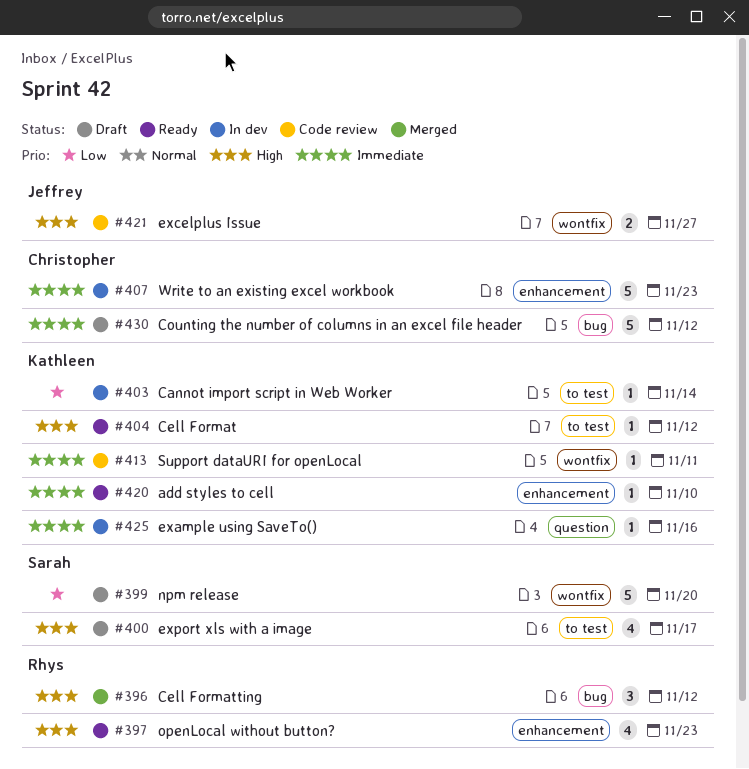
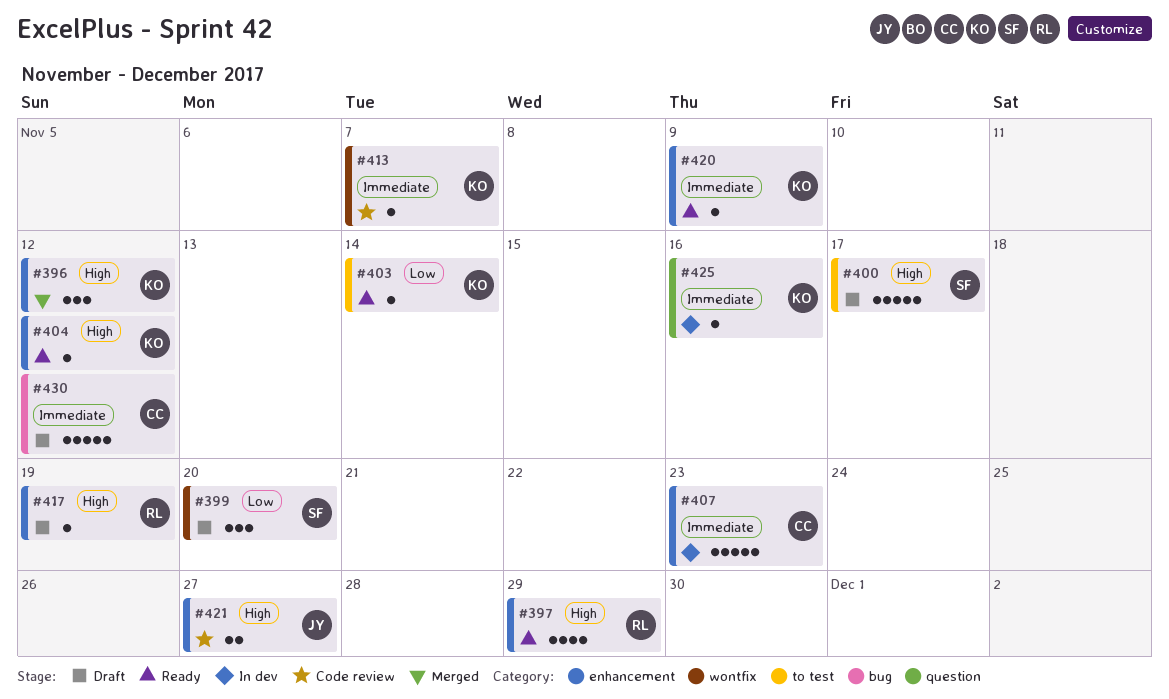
#396, owner: Rhys -> Kathleen
#396, label: bug -> enhancement
#397, due: Nov 23 -> Nov 29
#399, estimate: 5 -> 3
#400, estimate: 4 -> 5
#403, status: In dev -> Ready
#404, label: to test -> enhancement
#413, due: Nov 11 -> Nov 7
#417: none -> present
#420, due: Nov 10 -> Nov 9
#421, label: wontfix -> enhancement

